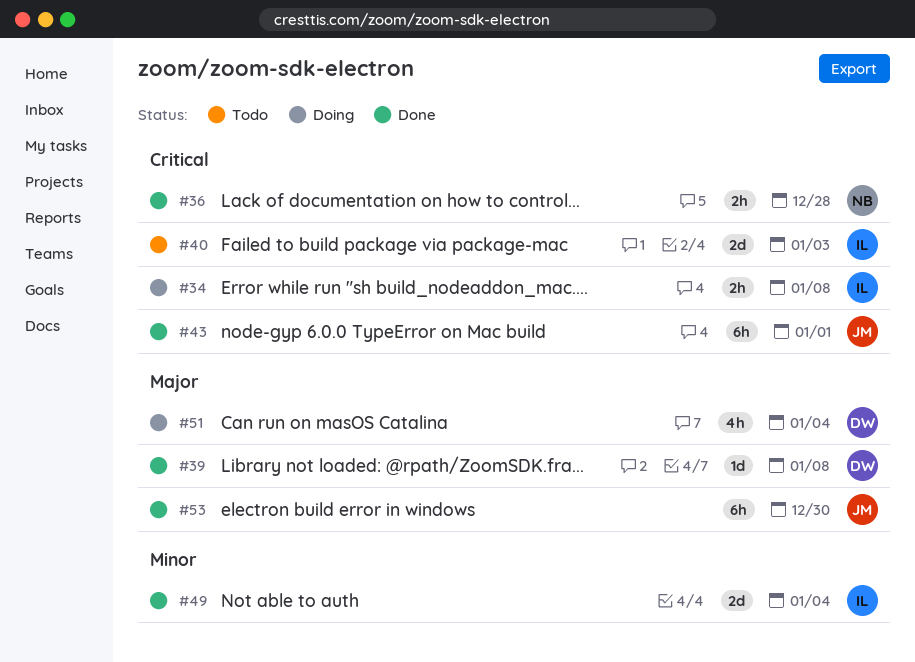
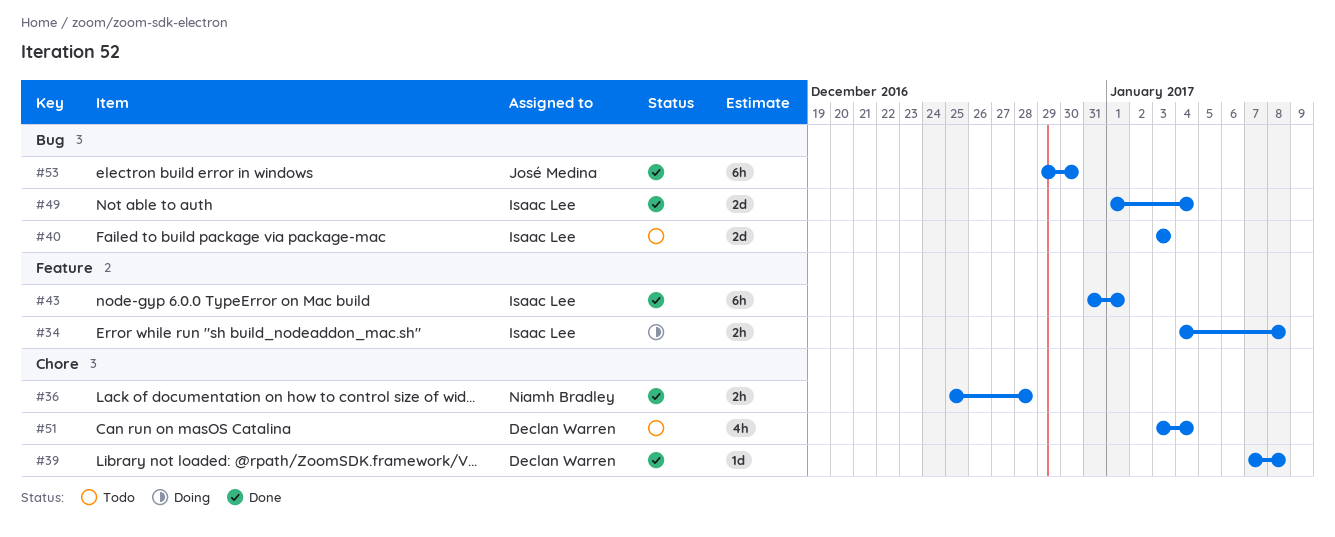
#43, owner: José Medina -> Isaac Lee
#51, status: Doing -> Todo

